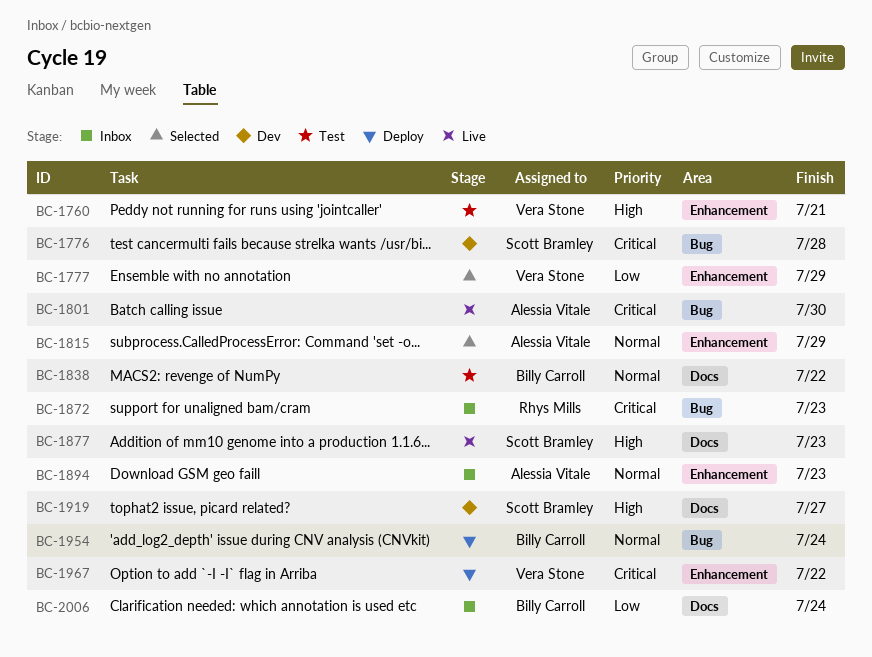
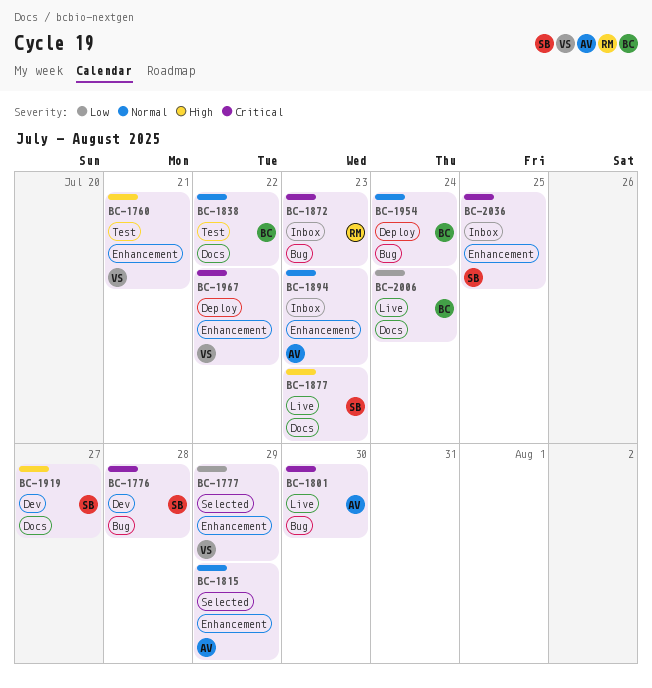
BC-2006, status: Inbox -> Live
BC-2036: none -> present

